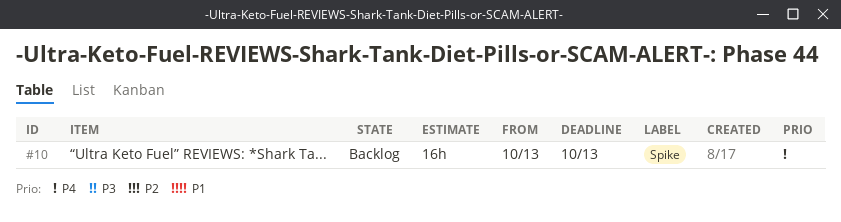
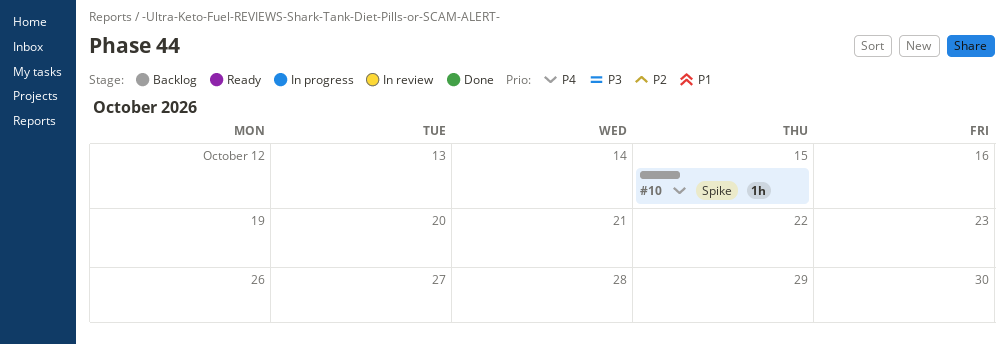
#10, estimate: 16h -> 1h
#10, due: Oct 13 -> Oct 15

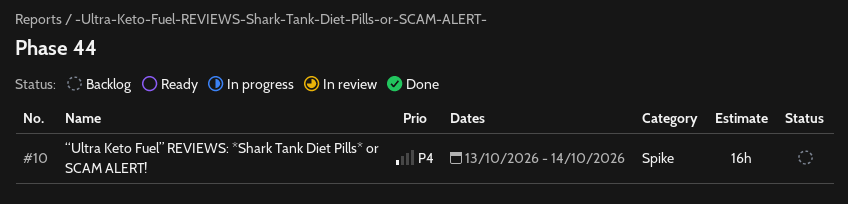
#10, estimate: 1h -> 16h
#10, due: Oct 15 -> Oct 14

